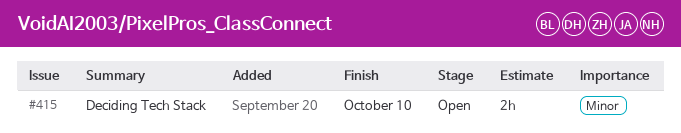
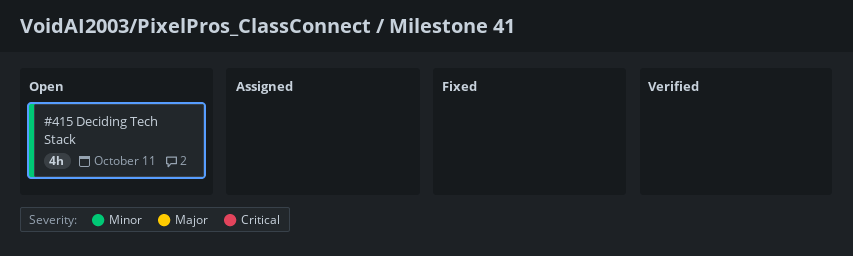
#415, estimate: 2h -> 4h
#415, due: Oct 10 -> Oct 11

